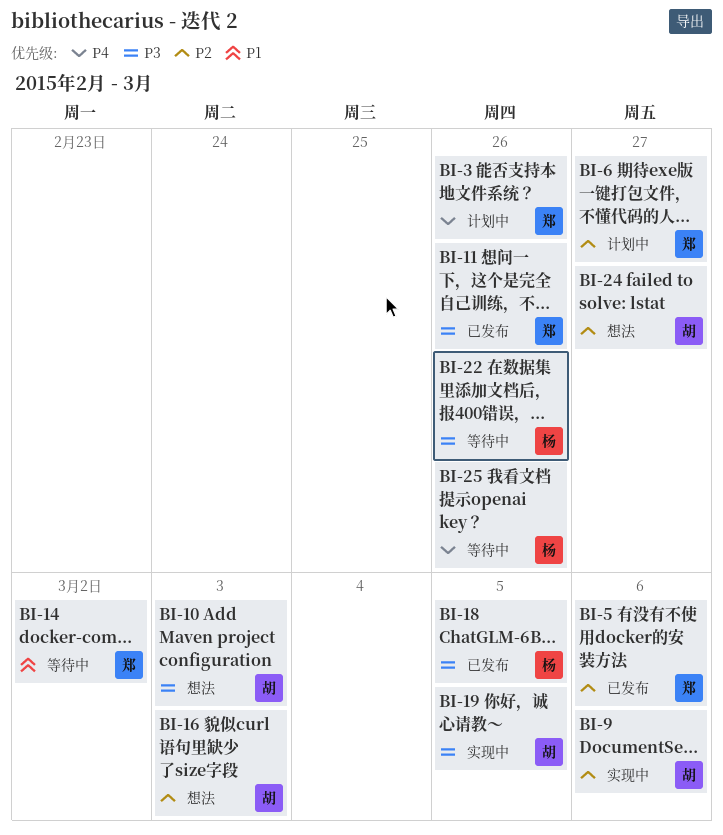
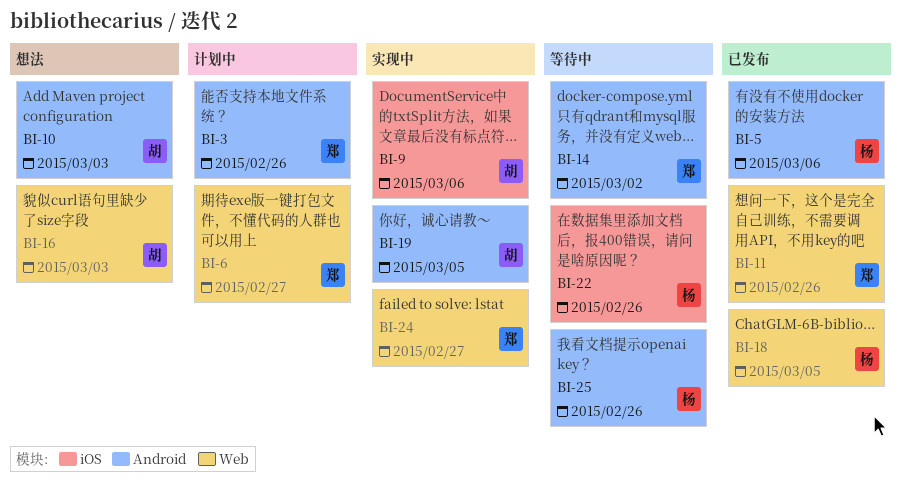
BI-5, owner: 郑 -> 杨
BI-24, status: 想法 -> 实现中
BI-24, owner: 胡 -> 郑

